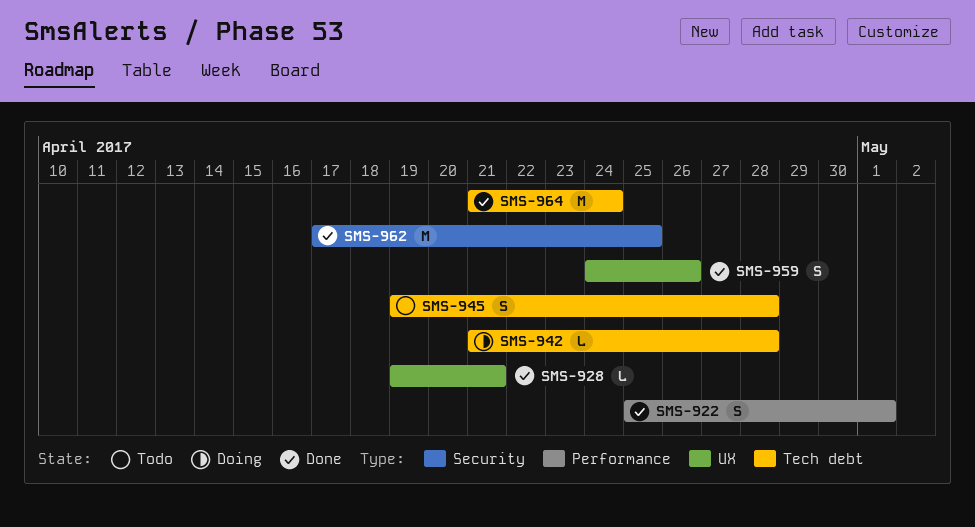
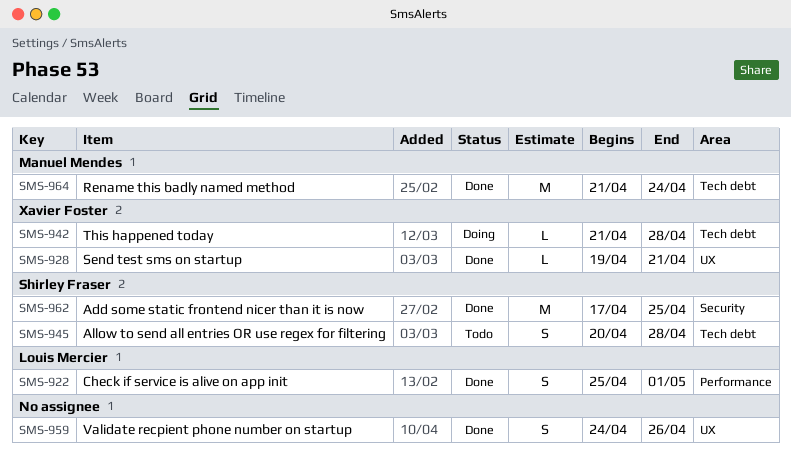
SMS-945, start: Apr 19 -> Apr 20

